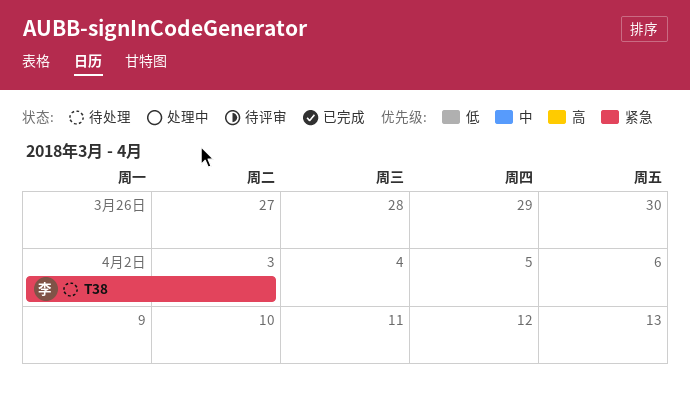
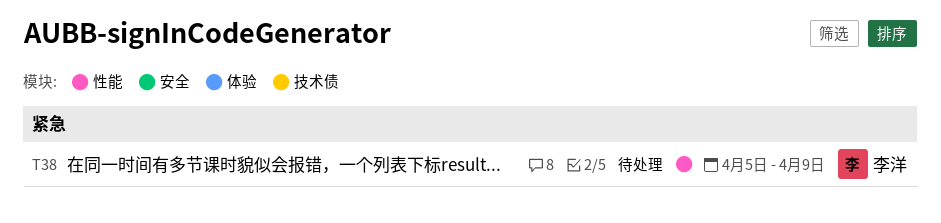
T38, start: Apr 2 -> Apr 5
T38, due: Apr 3 -> Apr 9

